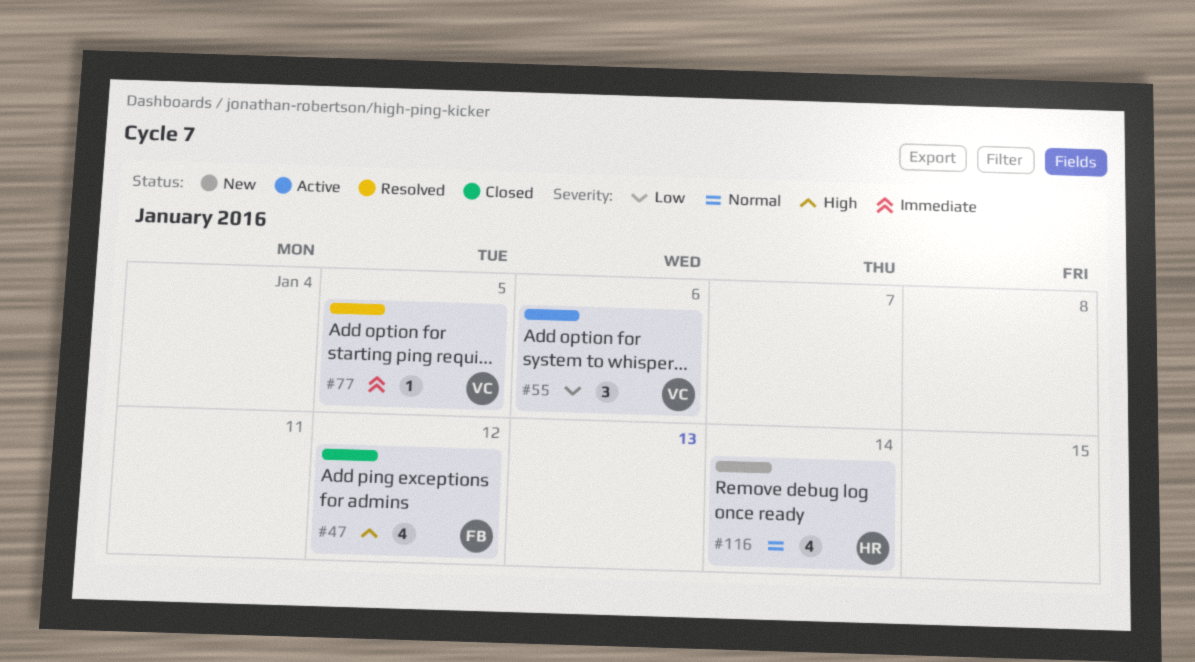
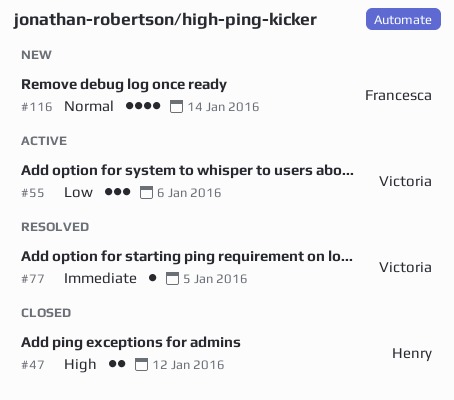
#47, owner: Francesca -> Henry
#47, estimate: 4 -> 2
#116, owner: Henry -> Francesca

